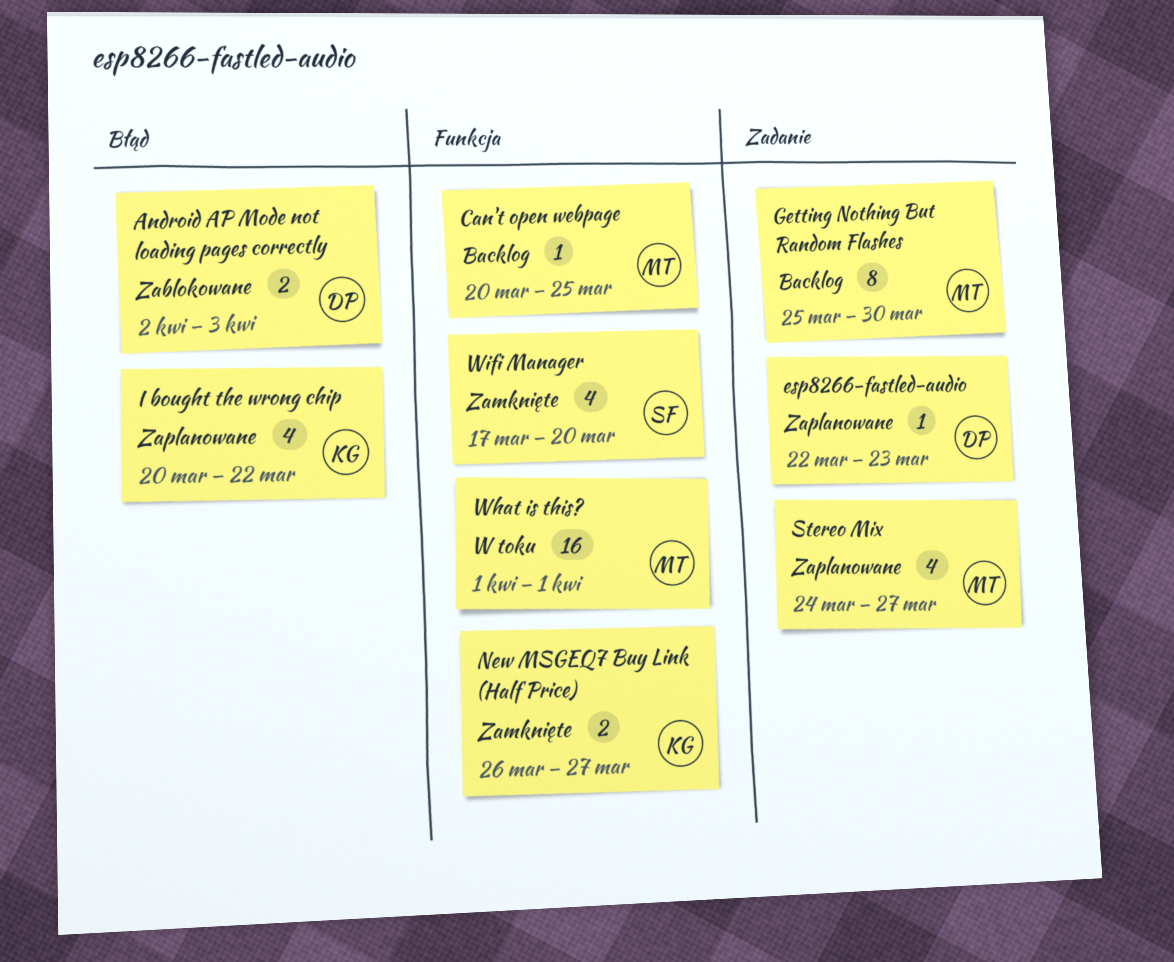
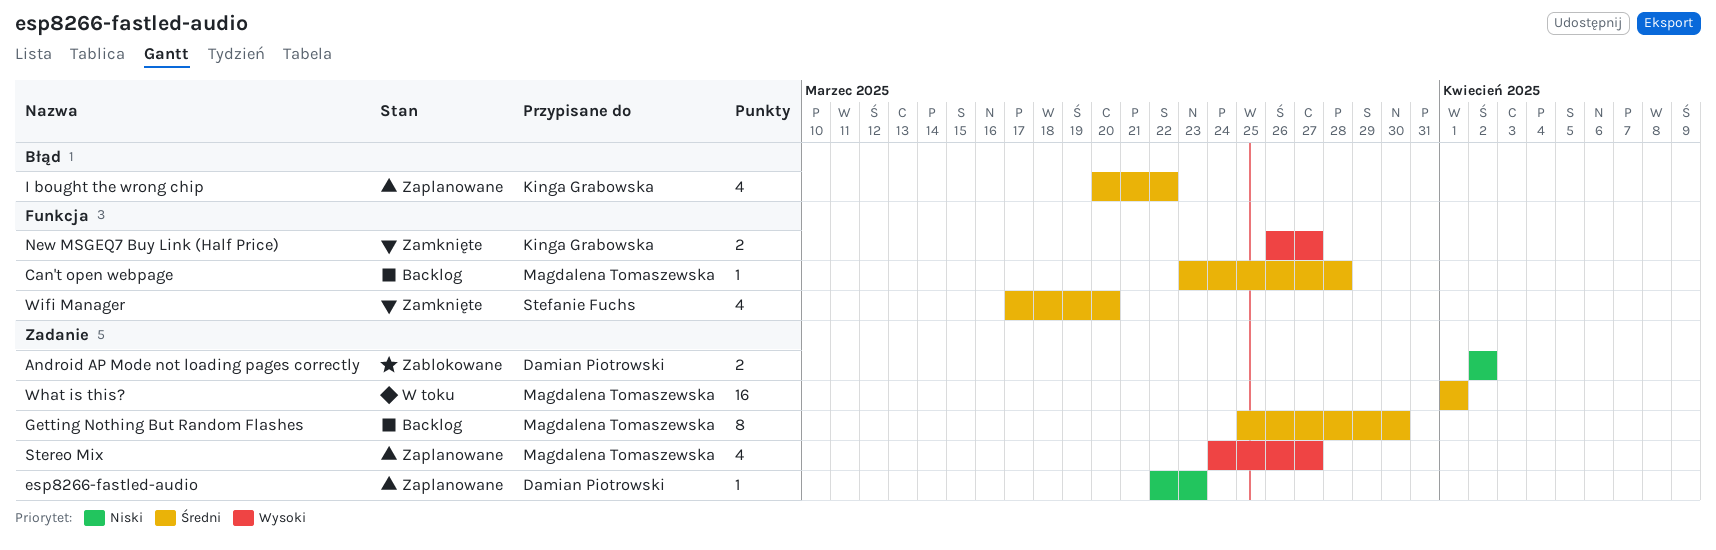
Android AP Mode not loading pages correctly, label: Błąd -> Zadanie
Android AP Mode not loading pages correctly, due: Apr 3 -> Apr 2
Can't open webpage, start: Mar 20 -> Mar 23
Can't open webpage, due: Mar 25 -> Mar 28
What is this?, label: Funkcja -> Zadanie

